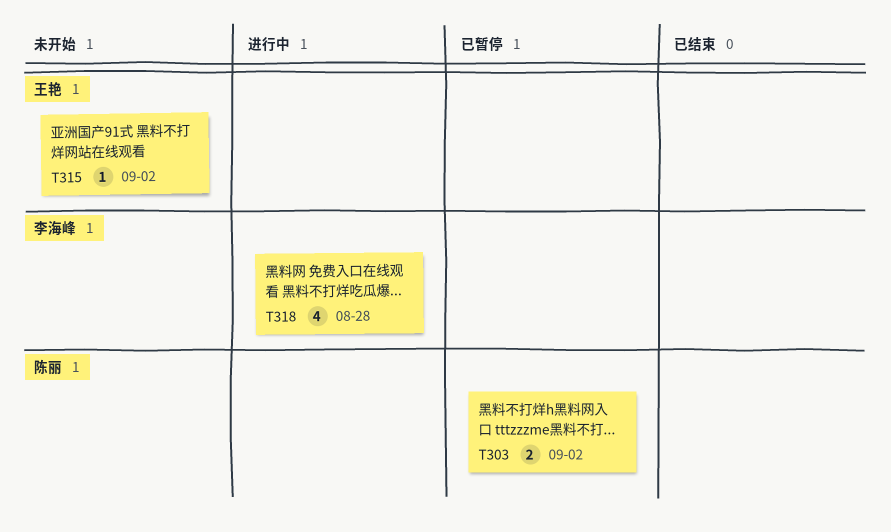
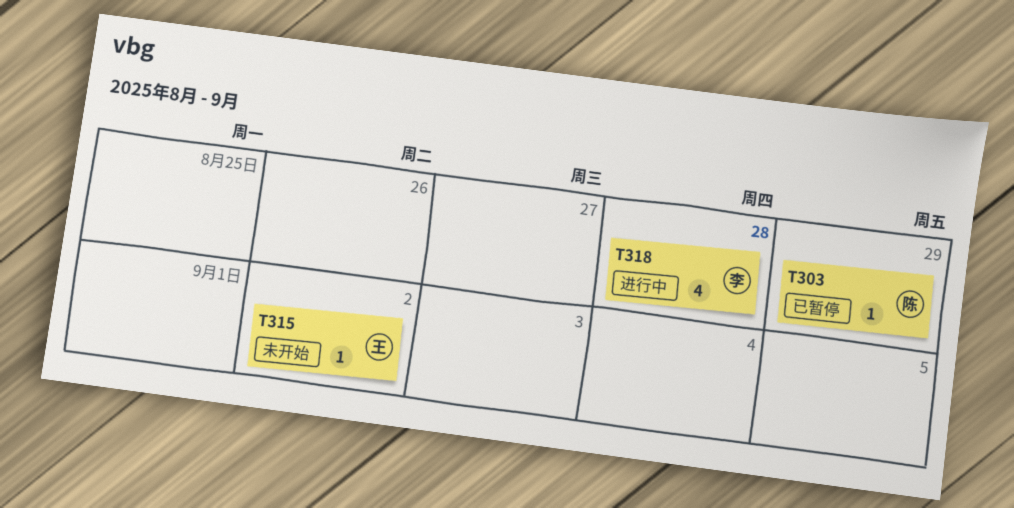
T303, estimate: 2 -> 1
T303, due: Sep 2 -> Aug 29

